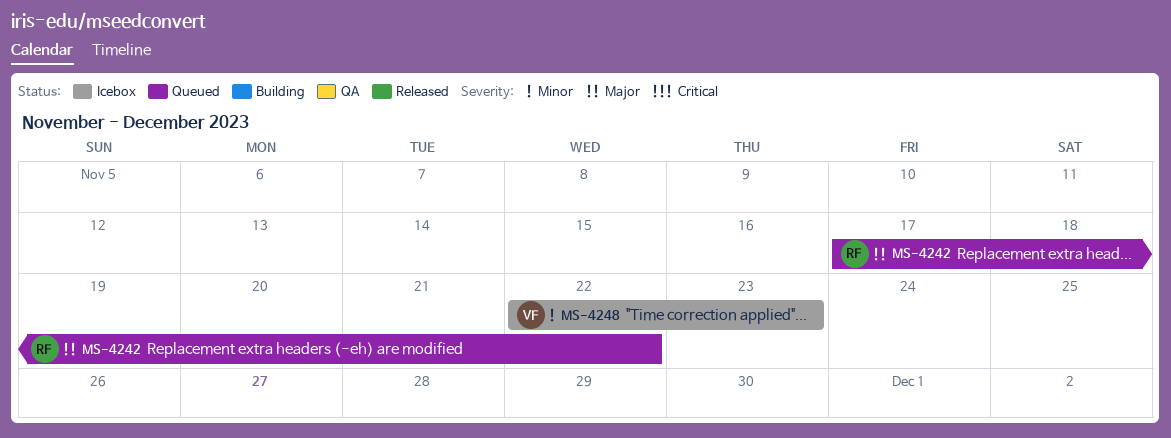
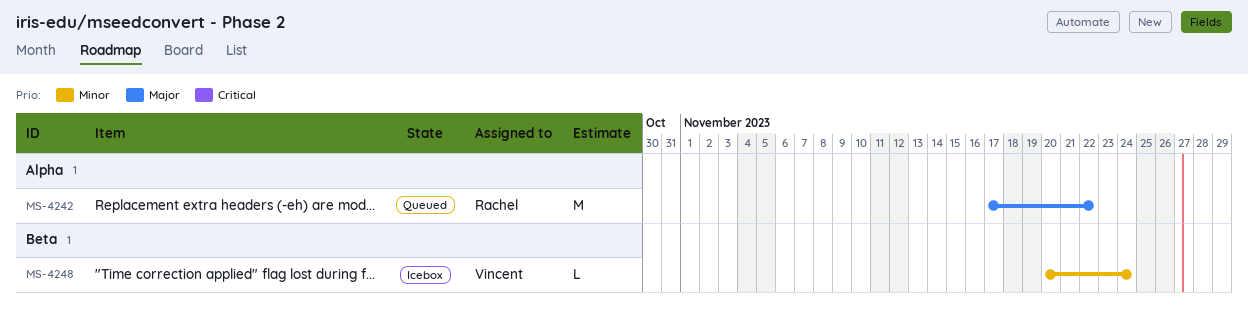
MS-4248, start: Nov 22 -> Nov 20
MS-4248, due: Nov 23 -> Nov 24

